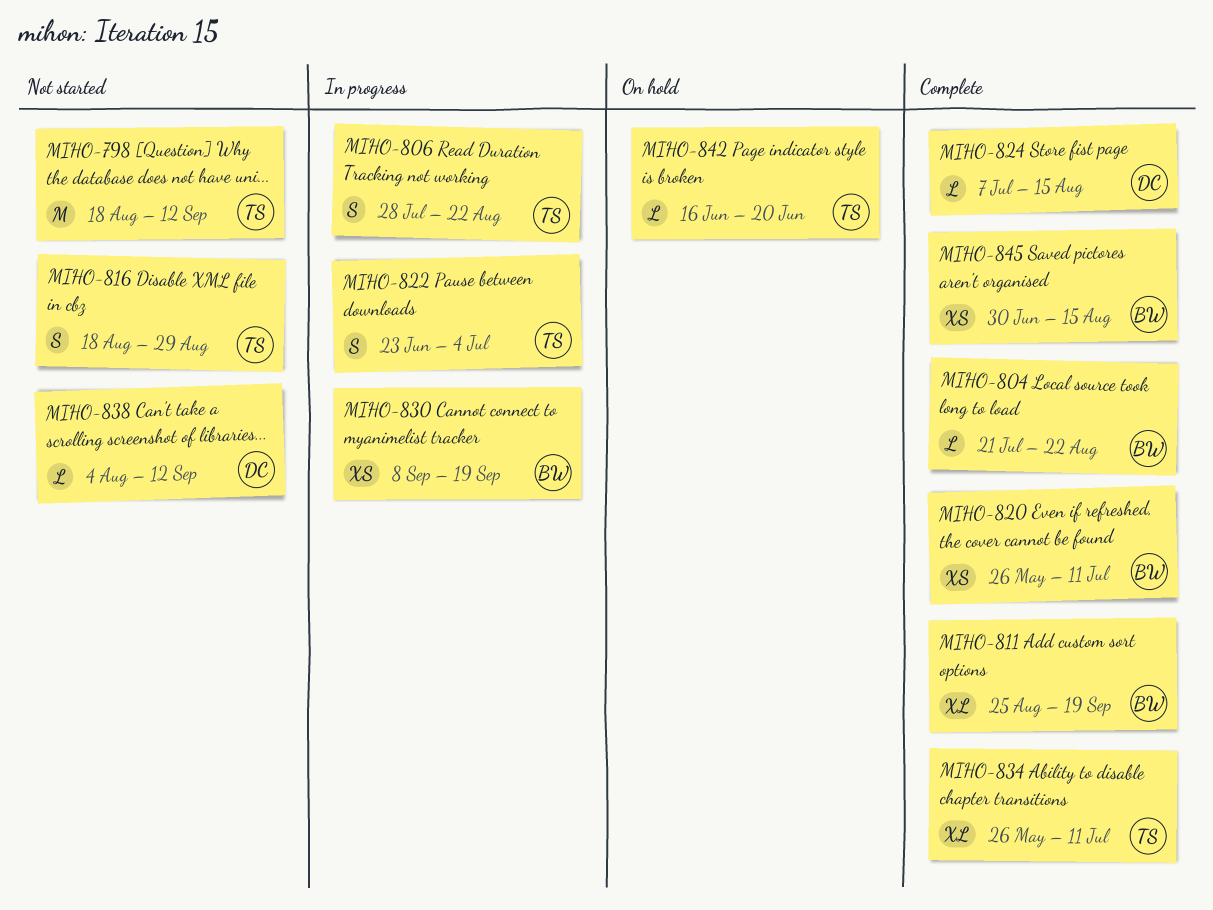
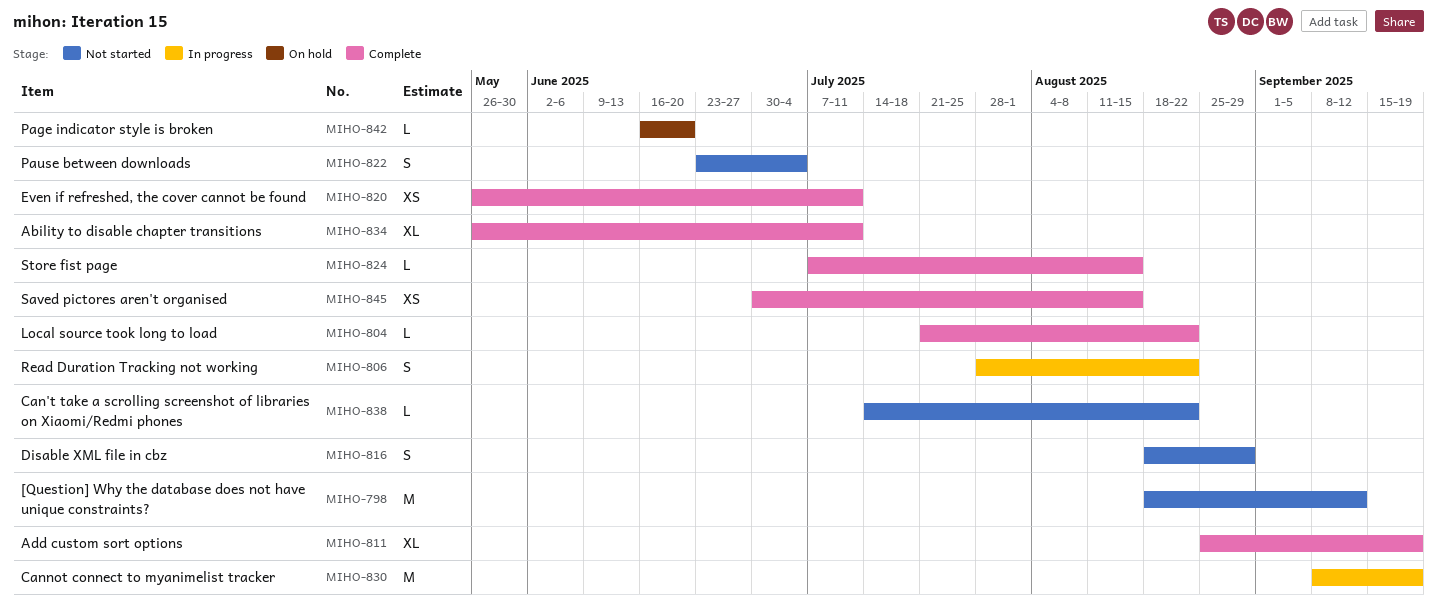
MIHO-822, status: In progress -> Not started
MIHO-830, estimate: XS -> M
MIHO-838, start: Aug 4 -> Jul 14
MIHO-838, due: Sep 12 -> Aug 22

